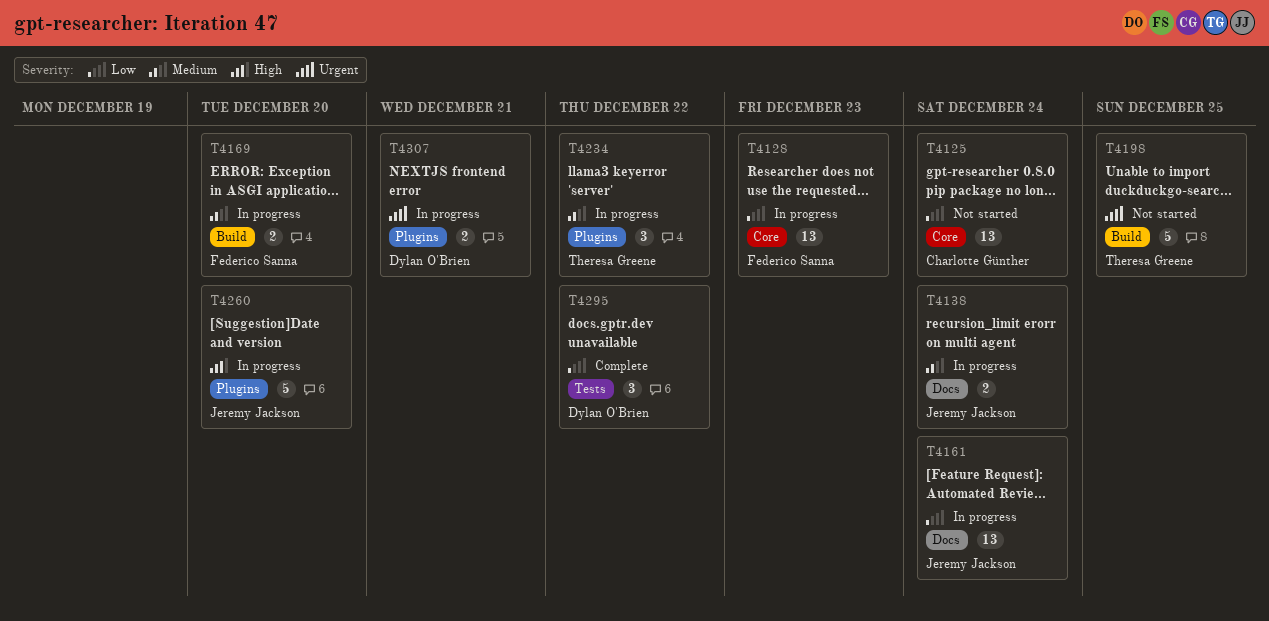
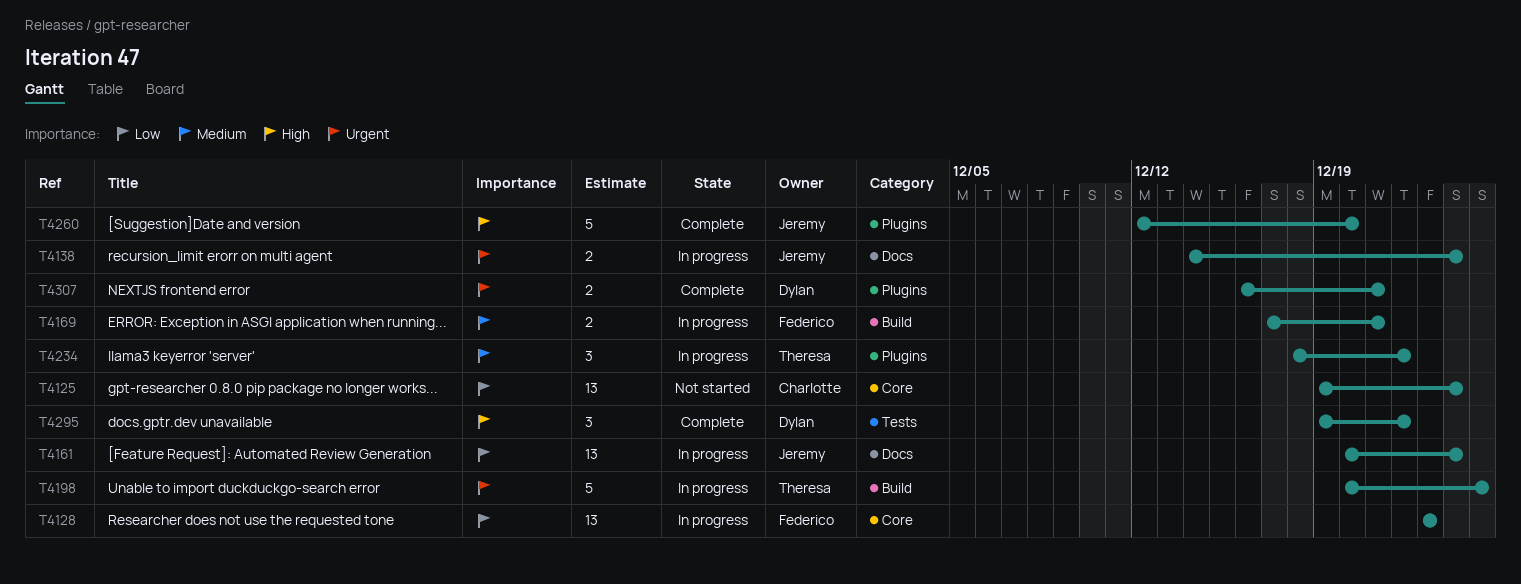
T4138, priority: Medium -> Urgent
T4169, due: Dec 20 -> Dec 21
T4198, status: Not started -> In progress
T4260, status: In progress -> Complete
T4295, priority: Low -> High
T4307, status: In progress -> Complete

